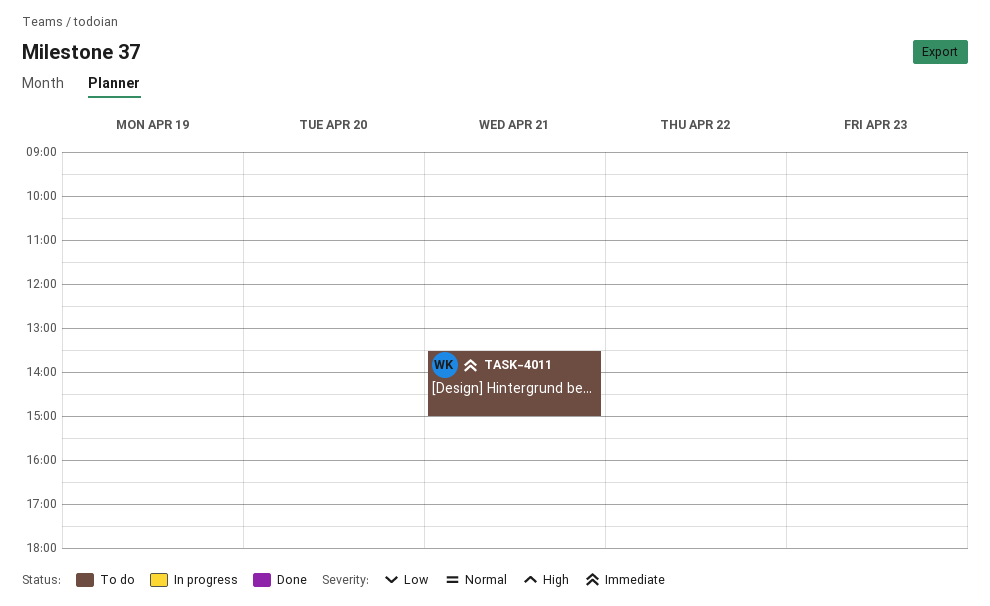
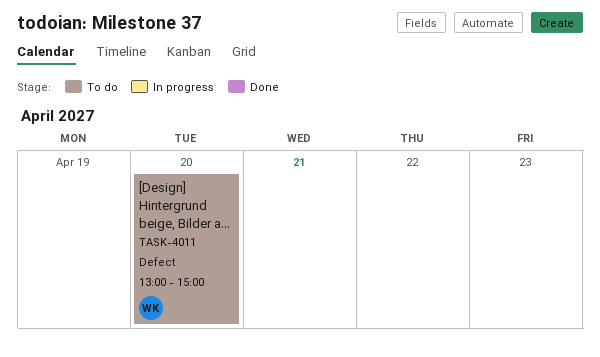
TASK-4011, day: Apr 21 -> Apr 20
TASK-4011, begins: 13:30 -> 13:00

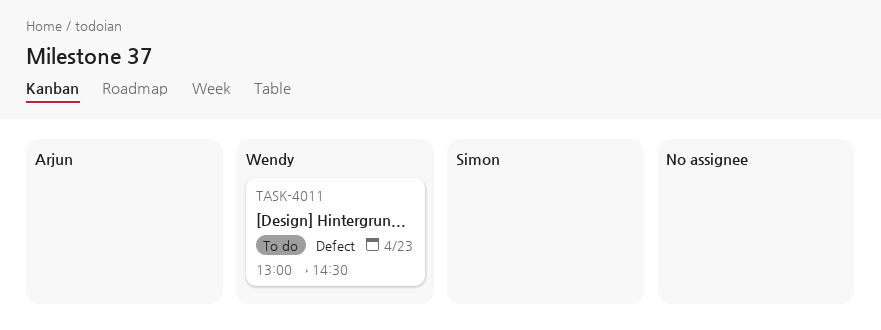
TASK-4011, day: Apr 20 -> Apr 23
TASK-4011, ends: 15:00 -> 14:30

